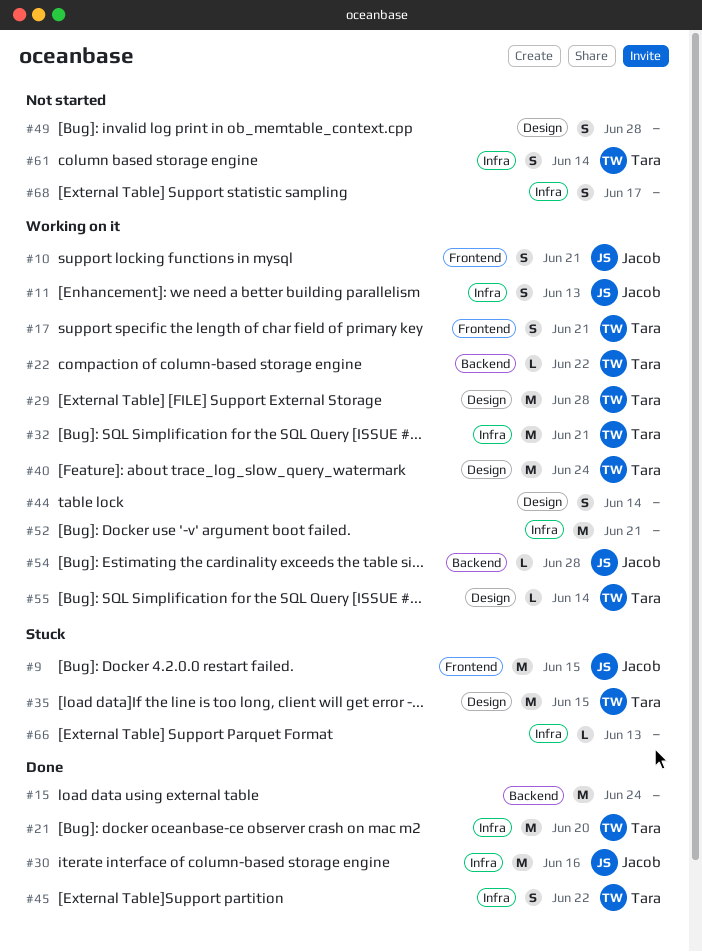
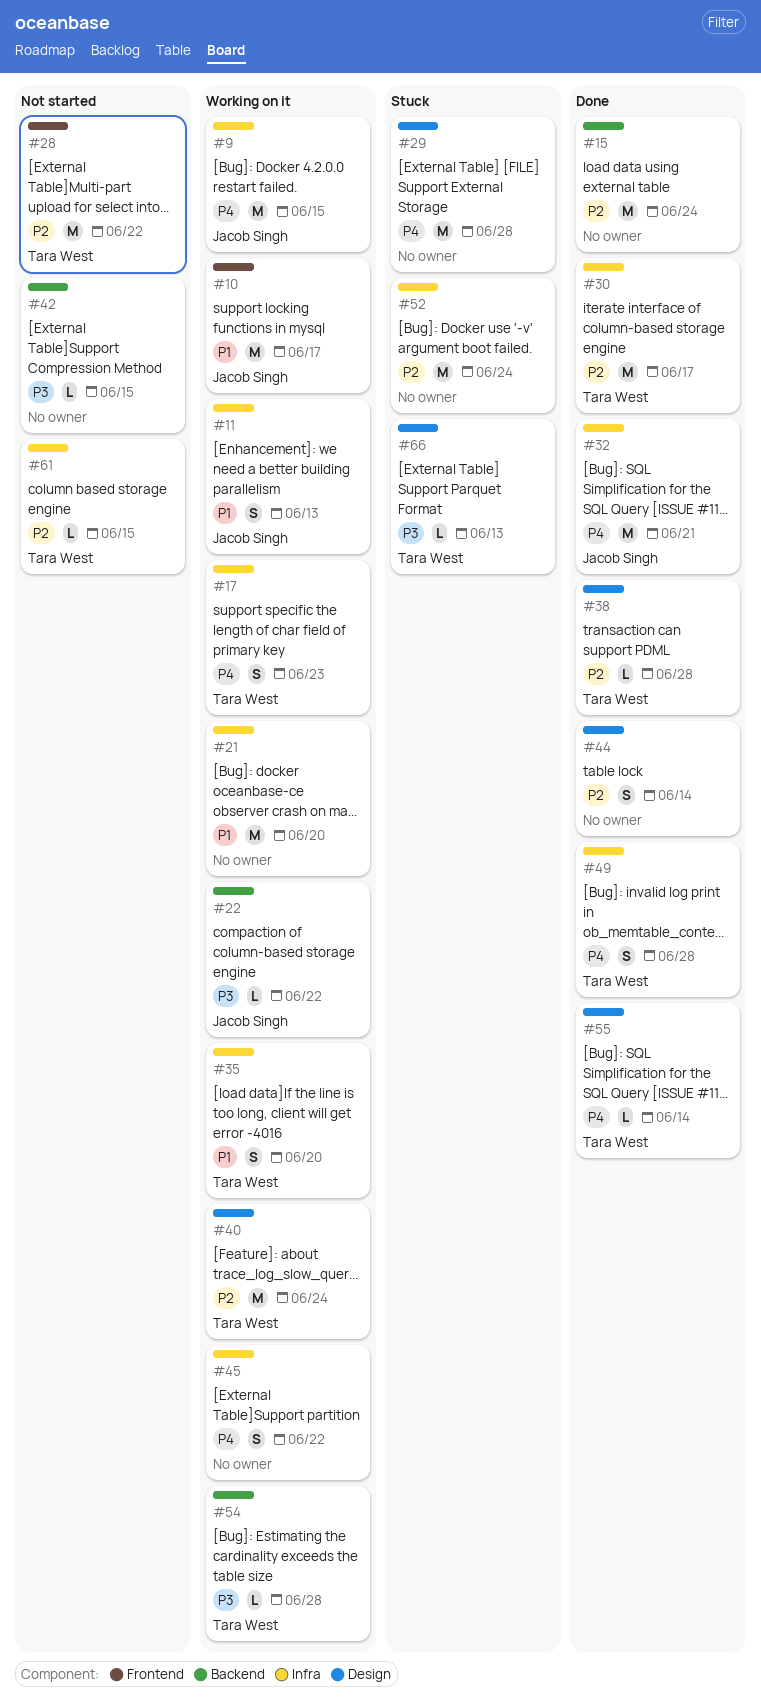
#9, status: Stuck -> Working on it
#9, label: Frontend -> Infra
#10, estimate: S -> M
#10, due: Jun 21 -> Jun 17
#17, label: Frontend -> Infra
#17, due: Jun 21 -> Jun 23
#21, status: Done -> Working on it
#21, owner: Tara West -> none
#22, owner: Tara West -> Jacob Singh
#28: none -> present
#29, status: Working on it -> Stuck
#29, owner: Tara West -> none
#30, owner: Jacob Singh -> Tara West
#30, due: Jun 16 -> Jun 17
#32, status: Working on it -> Done
#32, owner: Tara West -> Jacob Singh
#35, status: Stuck -> Working on it
#35, label: Design -> Infra
#35, estimate: M -> S
#35, due: Jun 15 -> Jun 20
#38: none -> present
#42: none -> present
#44, status: Working on it -> Done
#45, status: Done -> Working on it
#45, owner: Tara West -> none
#49, status: Not started -> Done
#49, owner: none -> Tara West
#49, label: Design -> Infra
#52, status: Working on it -> Stuck
#52, due: Jun 21 -> Jun 24
#54, owner: Jacob Singh -> Tara West
#55, status: Working on it -> Done
#61, estimate: S -> L
#61, due: Jun 14 -> Jun 15
#66, owner: none -> Tara West
#66, label: Infra -> Design
#68: present -> none

